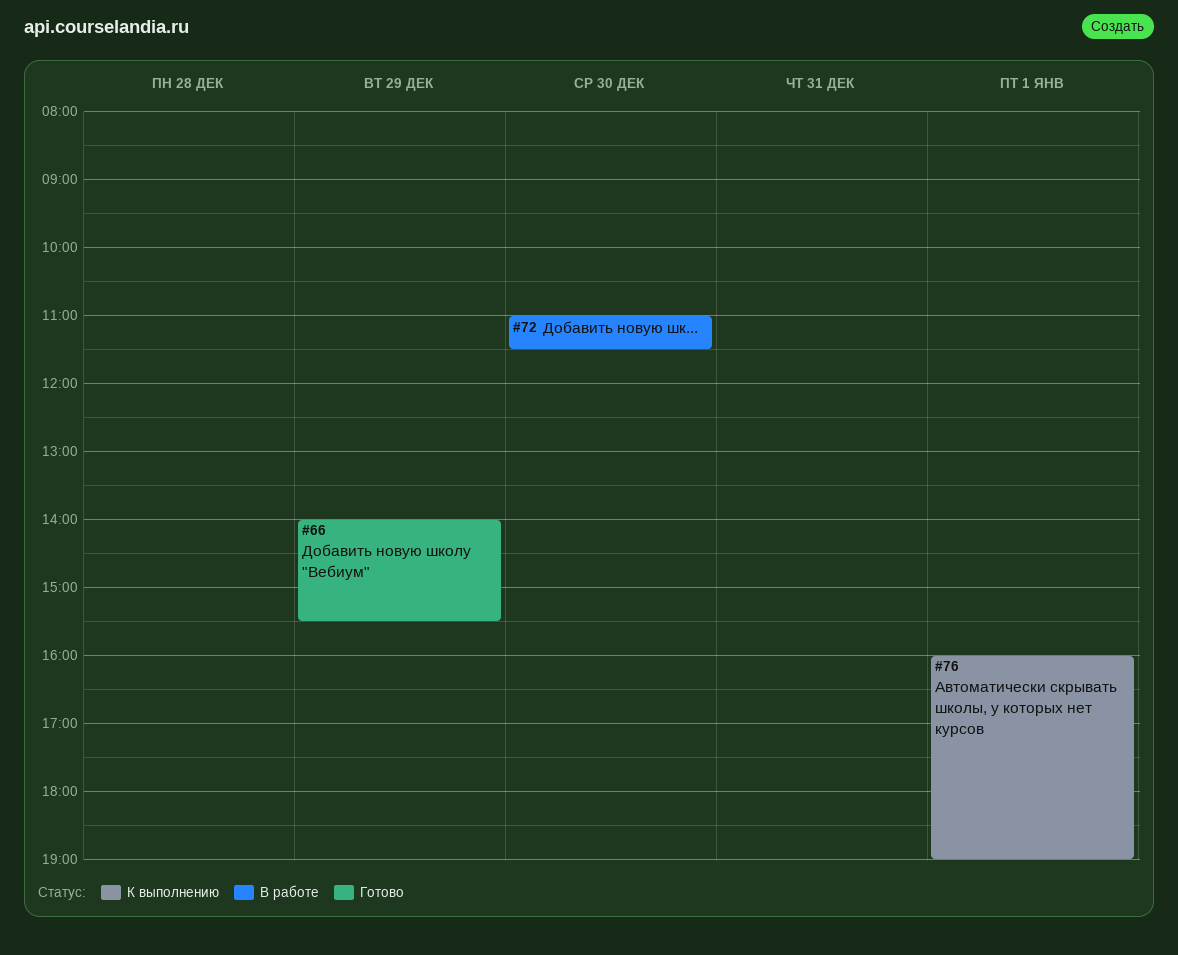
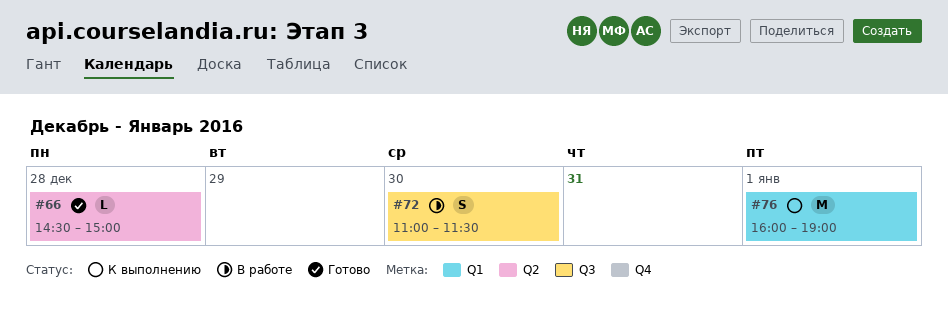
#66, day: Dec 29 -> Dec 28
#66, begins: 14:00 -> 14:30
#66, ends: 15:30 -> 15:00

